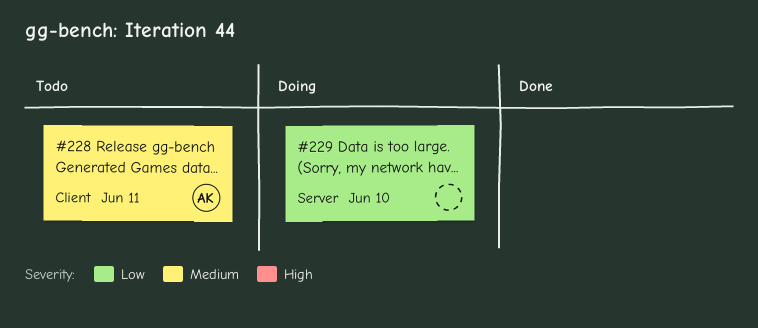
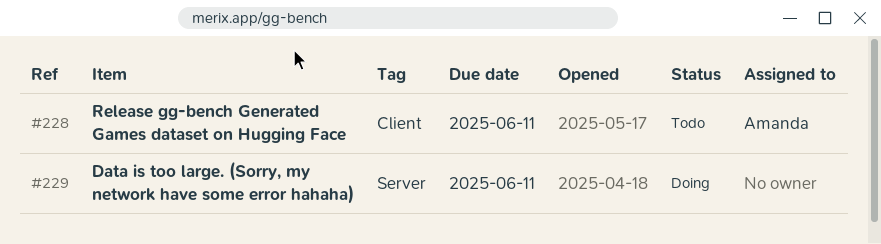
#229, due: Jun 10 -> Jun 11

